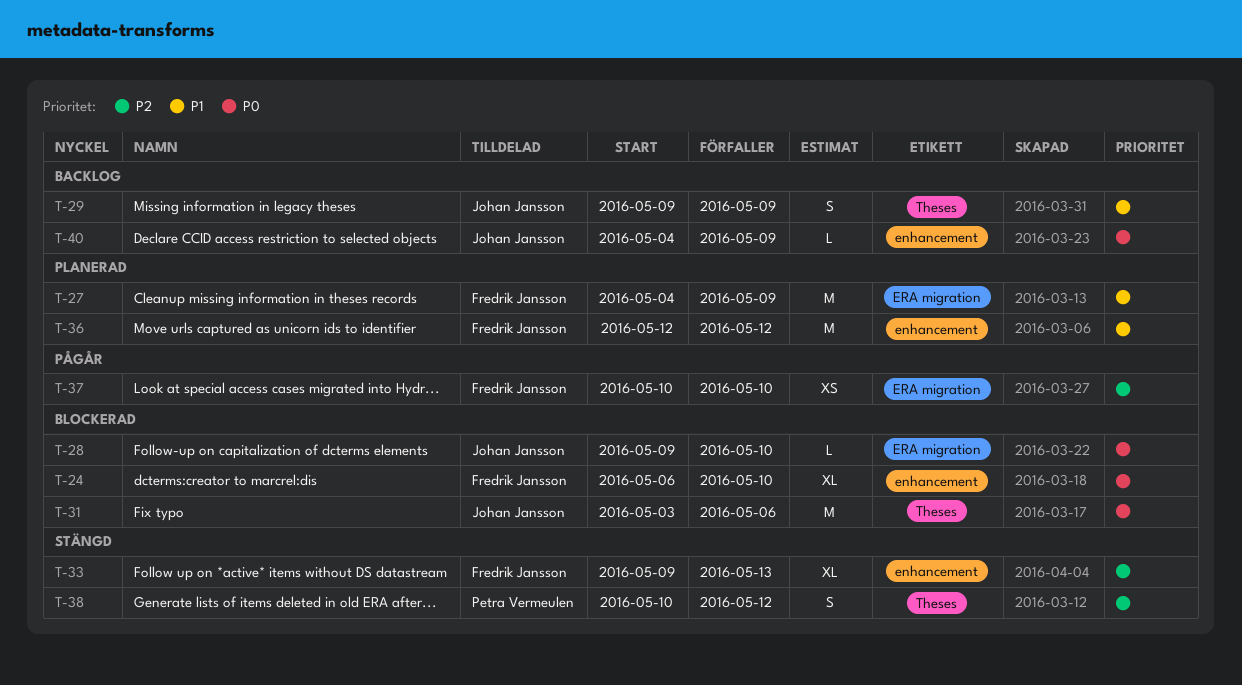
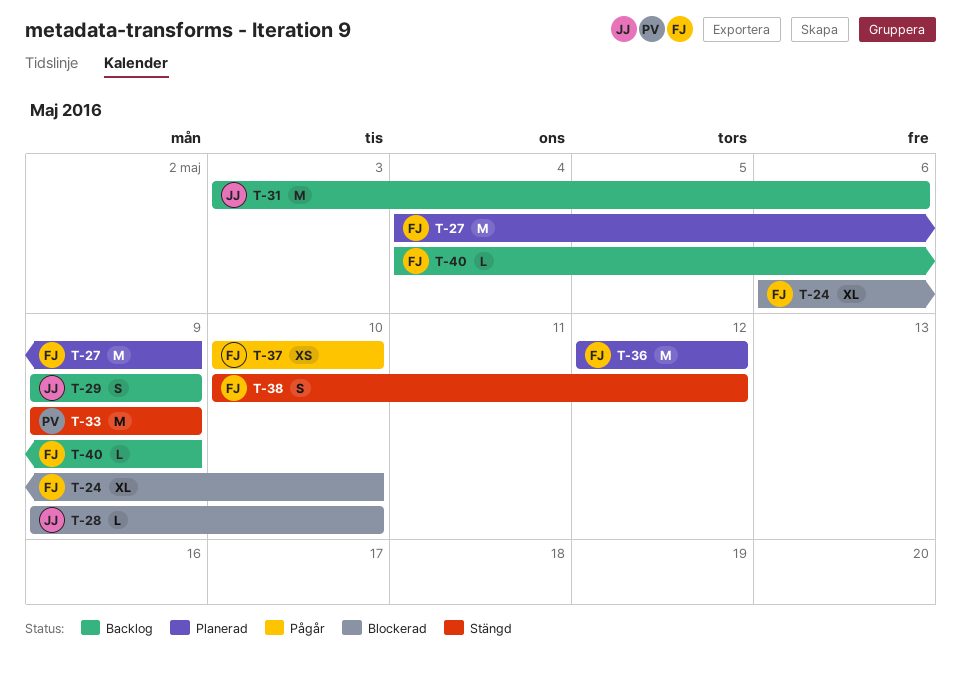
T-31, status: Blockerad -> Backlog
T-33, owner: Fredrik Jansson -> Petra Vermeulen
T-33, estimate: XL -> M
T-33, due: May 13 -> May 9
T-38, owner: Petra Vermeulen -> Fredrik Jansson
T-40, owner: Johan Jansson -> Fredrik Jansson

